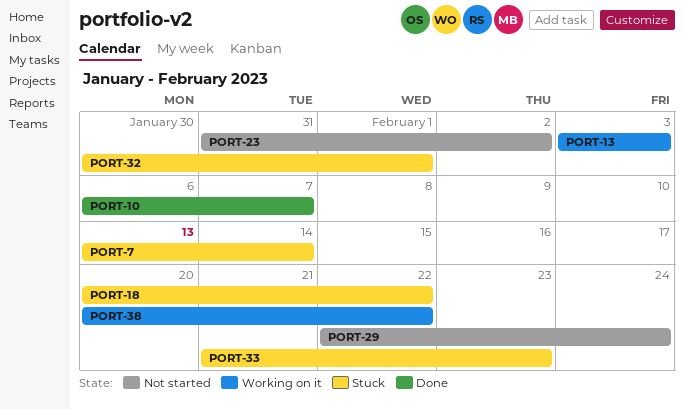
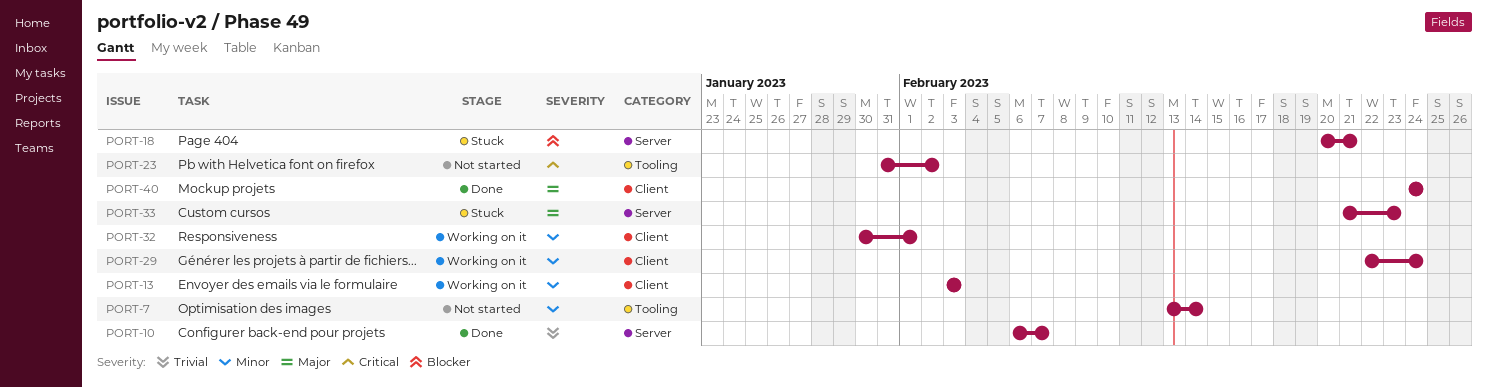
PORT-7, status: Stuck -> Not started
PORT-18, due: Feb 22 -> Feb 21
PORT-29, status: Not started -> Working on it
PORT-32, status: Stuck -> Working on it
PORT-38: present -> none
PORT-40: none -> present

